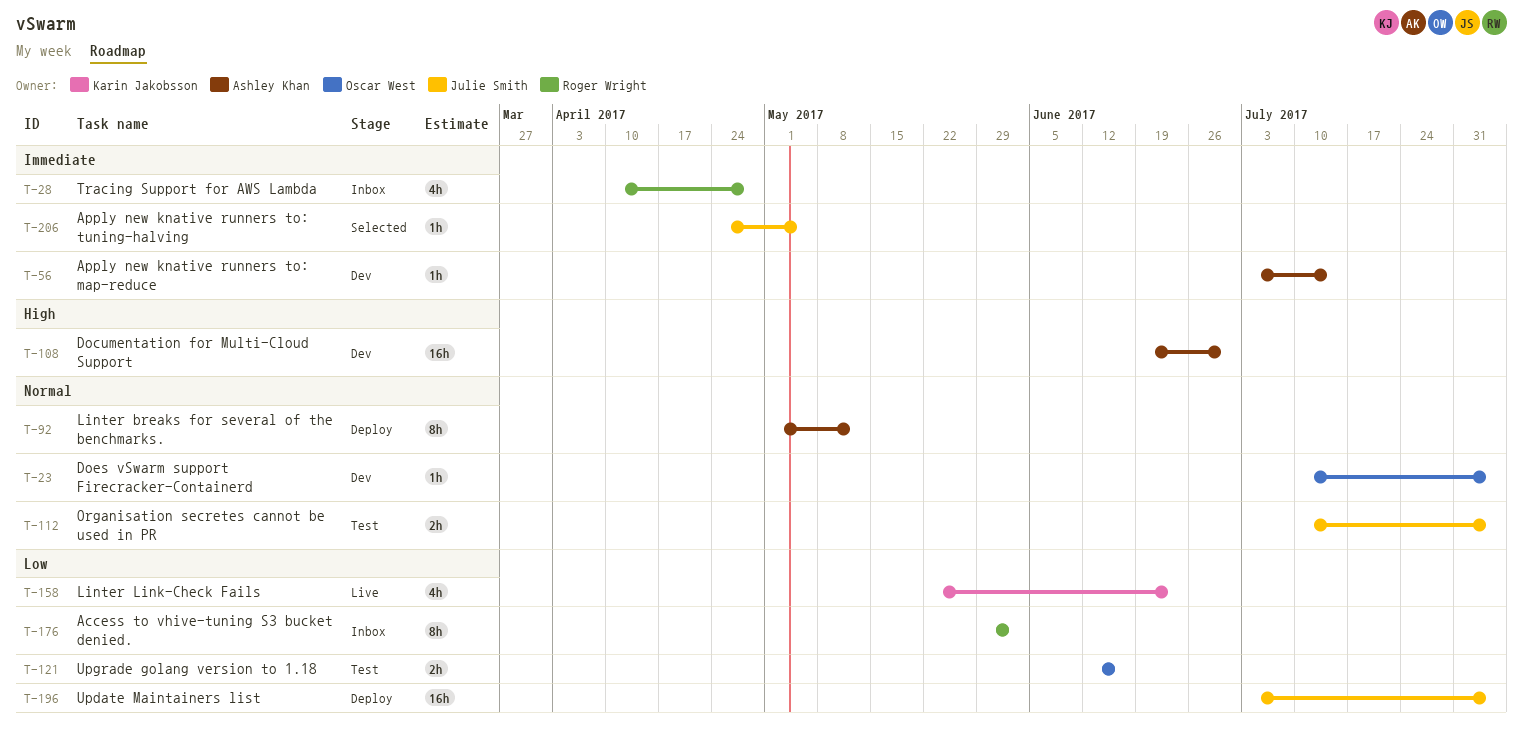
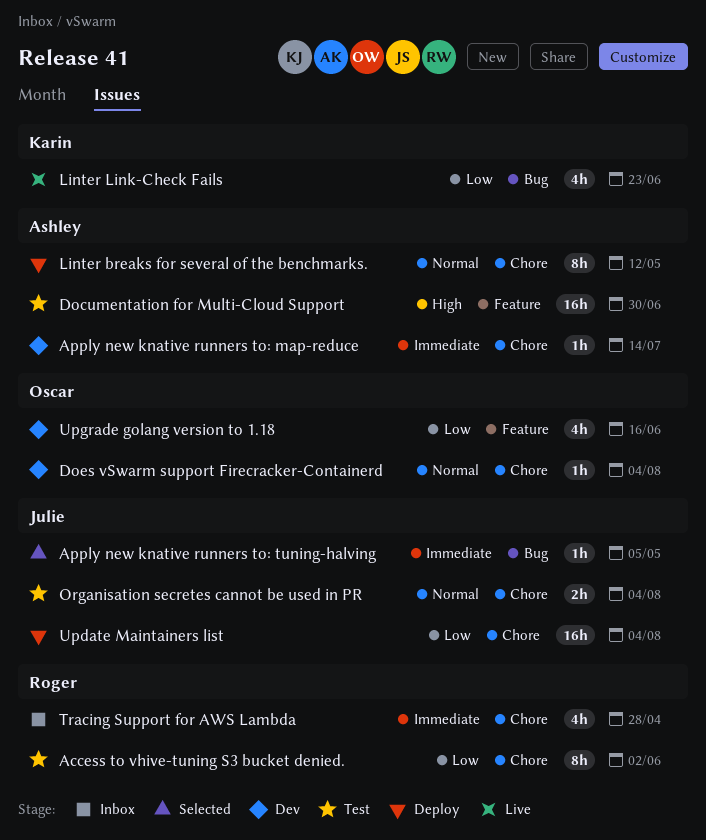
Access to vhive-tuning S3 bucket denied., status: Inbox -> Test
Documentation for Multi-Cloud Support, status: Dev -> Test
Upgrade golang version to 1.18, status: Test -> Dev
Upgrade golang version to 1.18, estimate: 2h -> 4h

